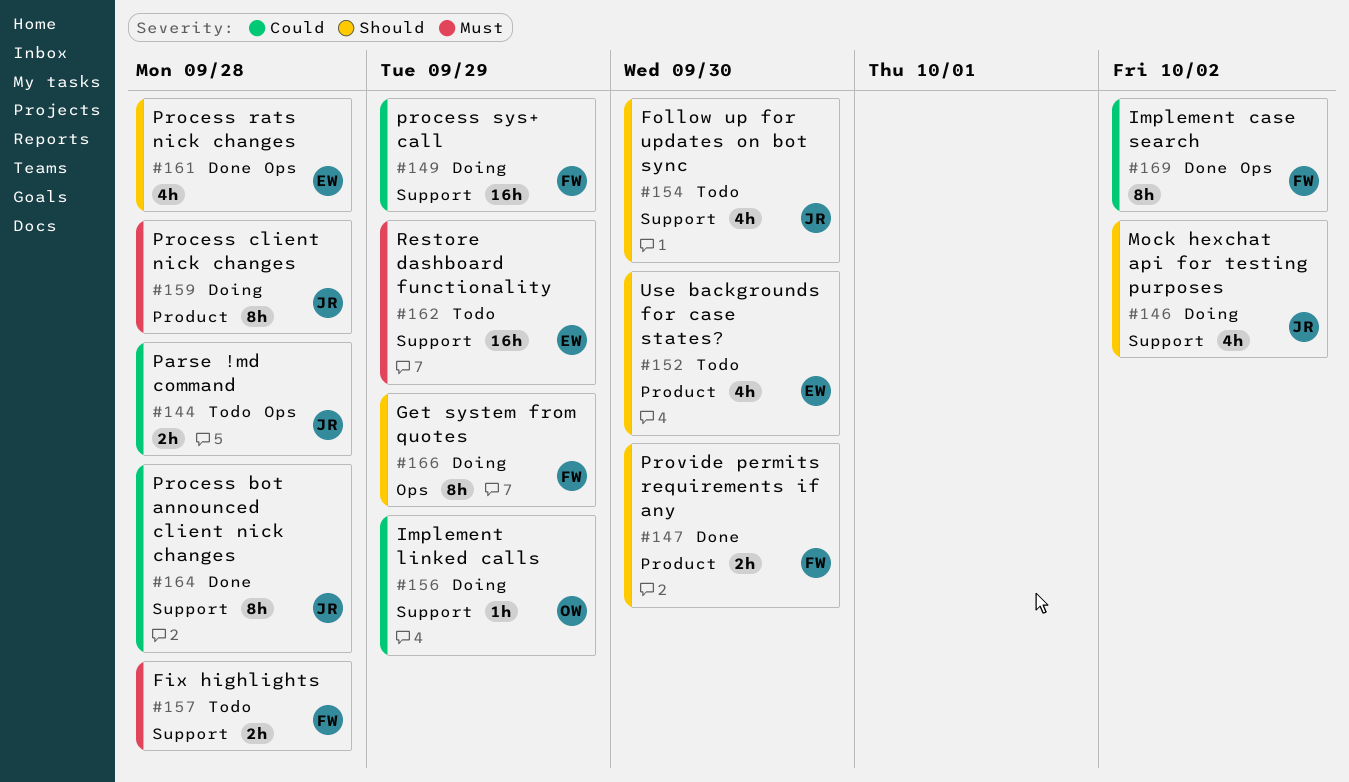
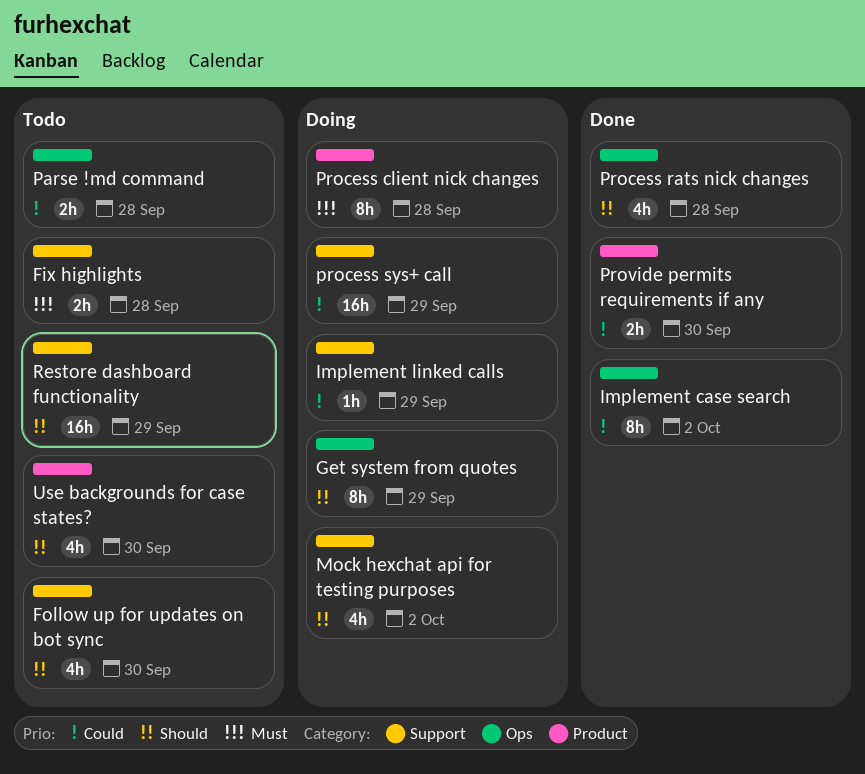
Process bot announced client nick changes: present -> none
Provide permits requirements if any, priority: Should -> Could
Restore dashboard functionality, priority: Must -> Should

